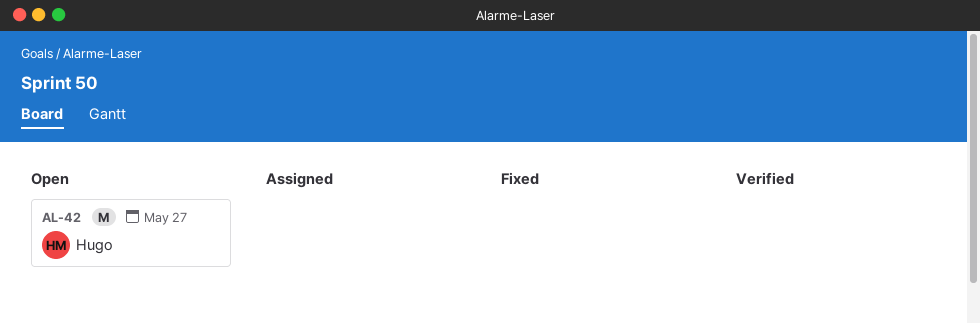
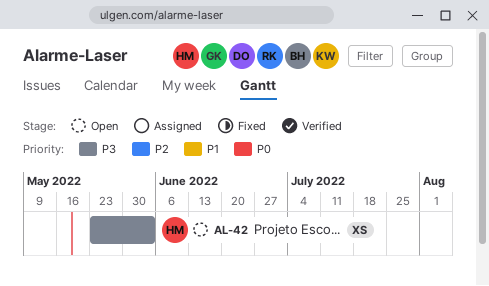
AL-42, estimate: M -> XS
AL-42, due: May 27 -> Jun 3

